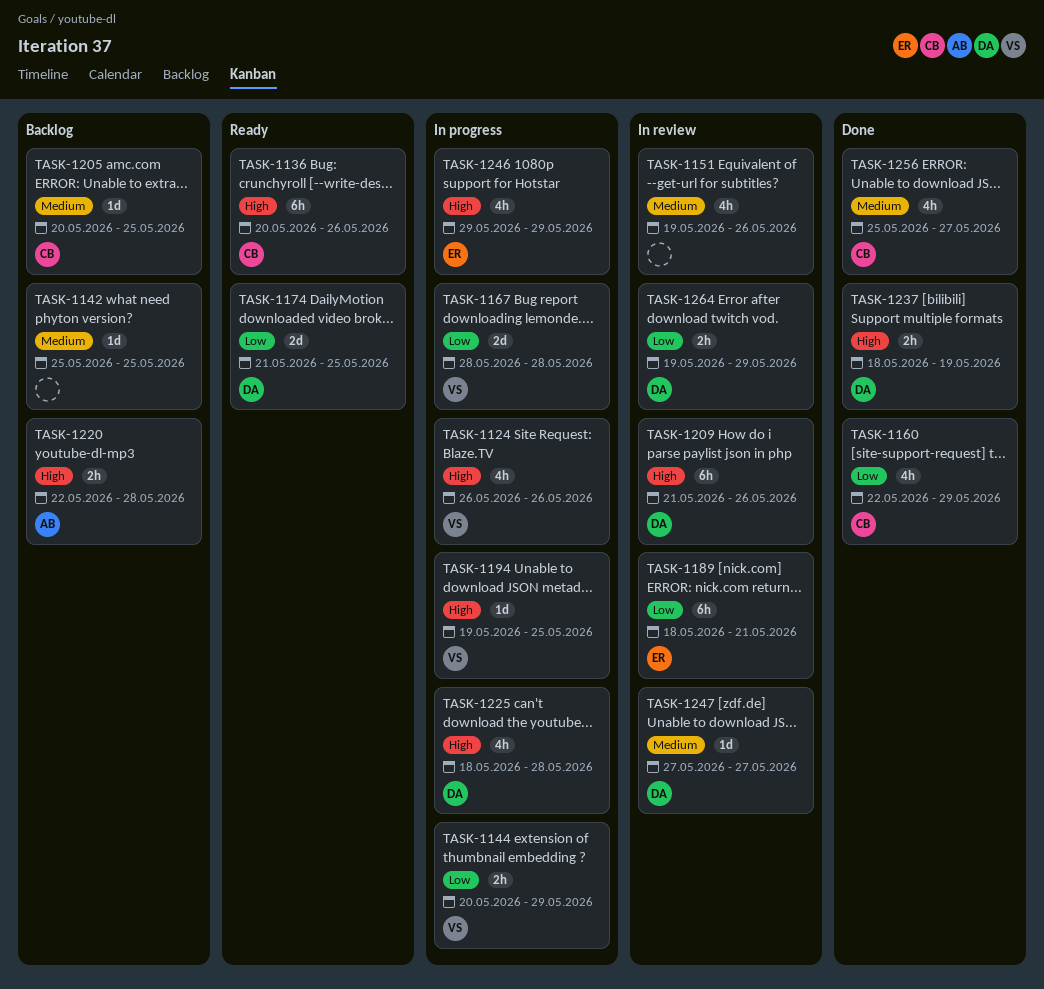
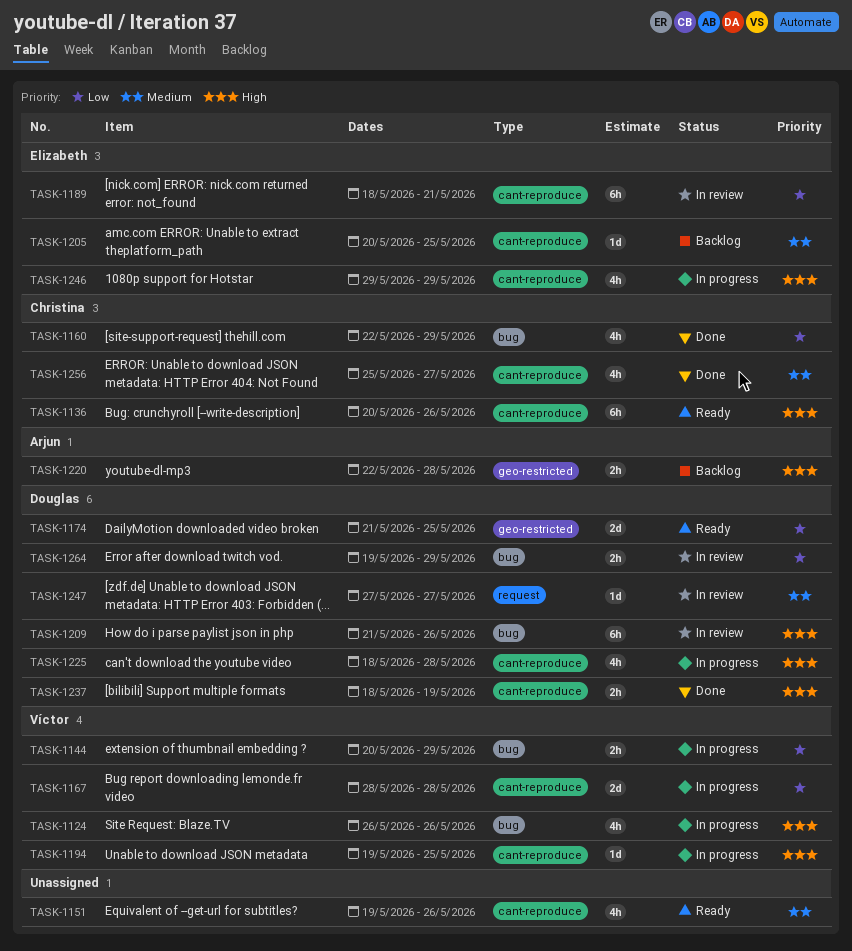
TASK-1142: present -> none
TASK-1151, status: In review -> Ready
TASK-1205, owner: Christina -> Elizabeth

